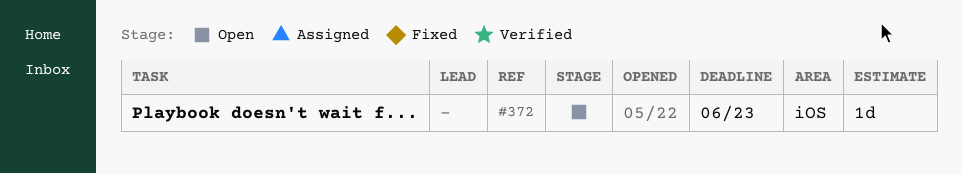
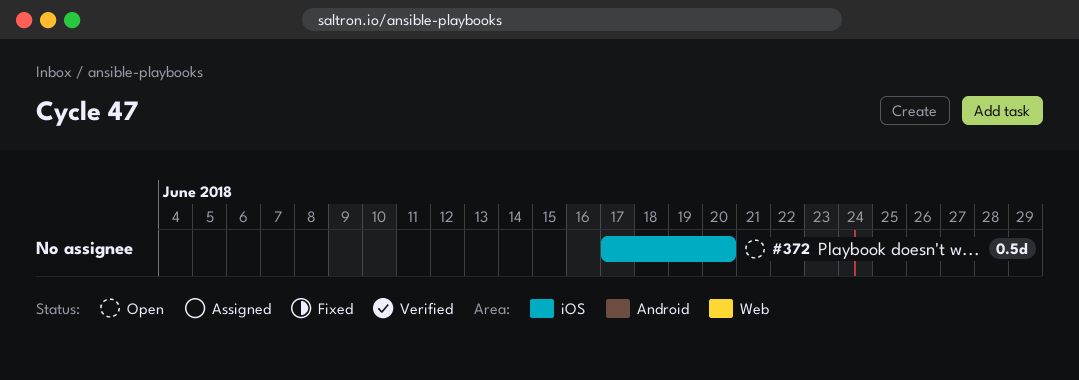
#372, estimate: 1d -> 0.5d
#372, due: Jun 23 -> Jun 20

